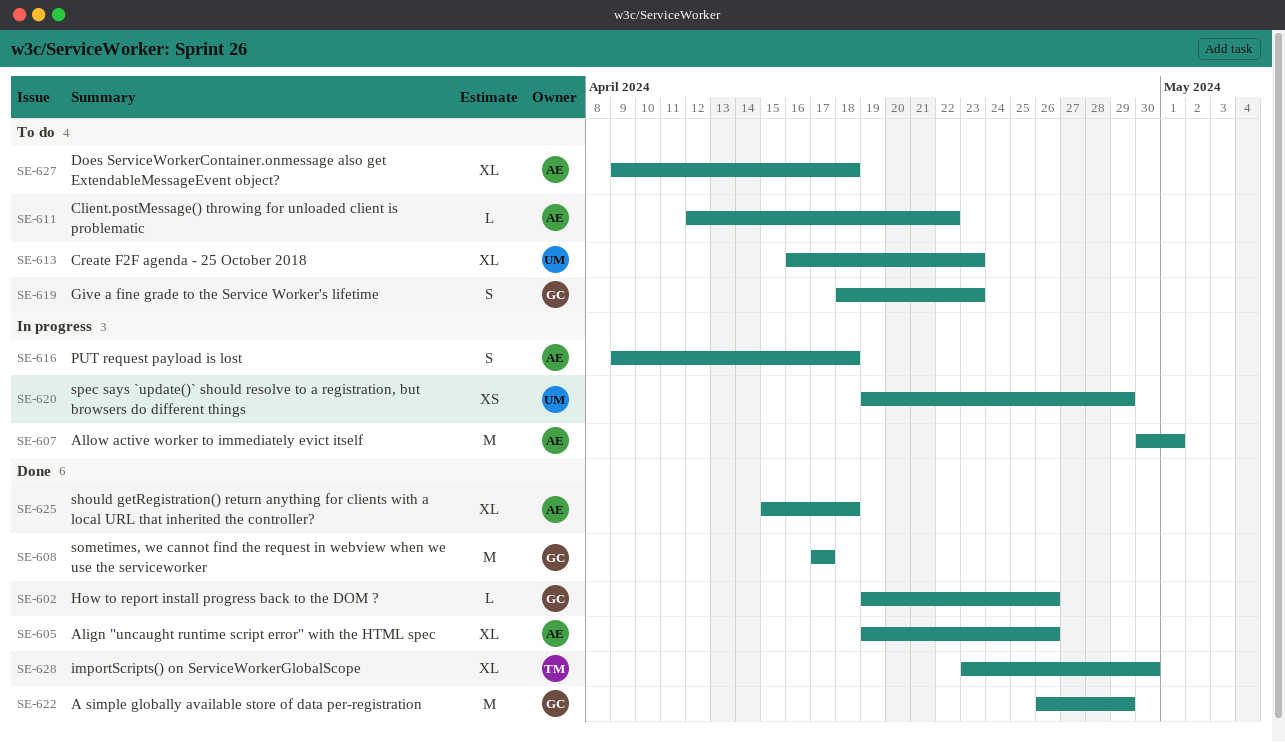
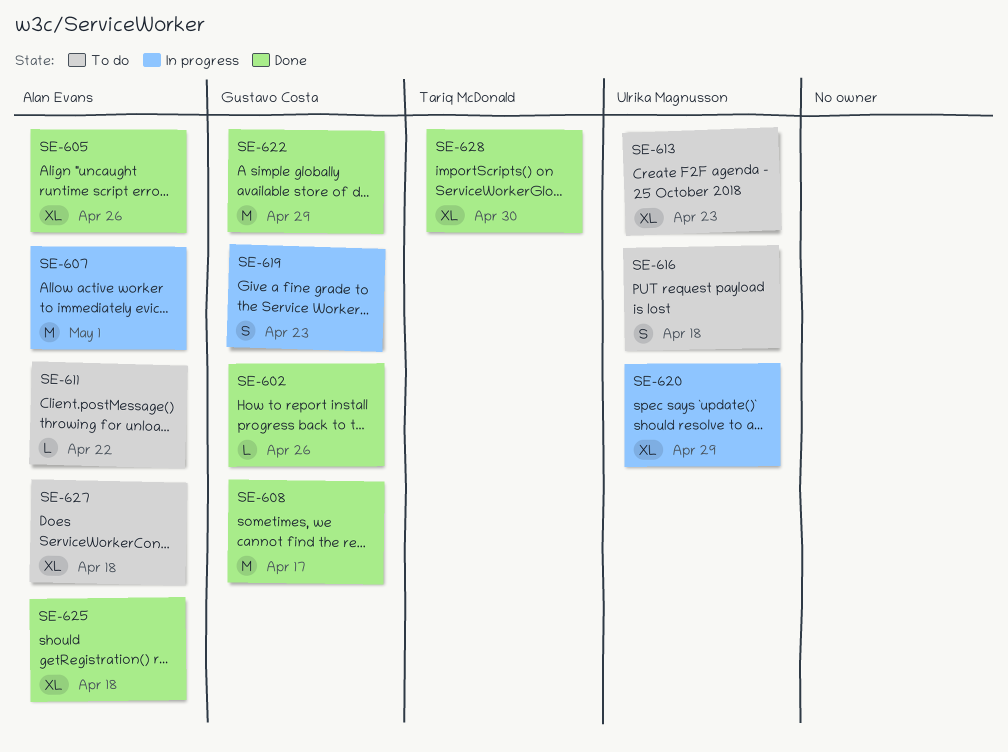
SE-616, status: In progress -> To do
SE-616, owner: Alan Evans -> Ulrika Magnusson
SE-619, status: To do -> In progress
SE-620, estimate: XS -> XL

